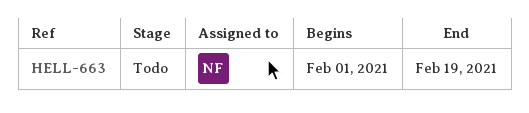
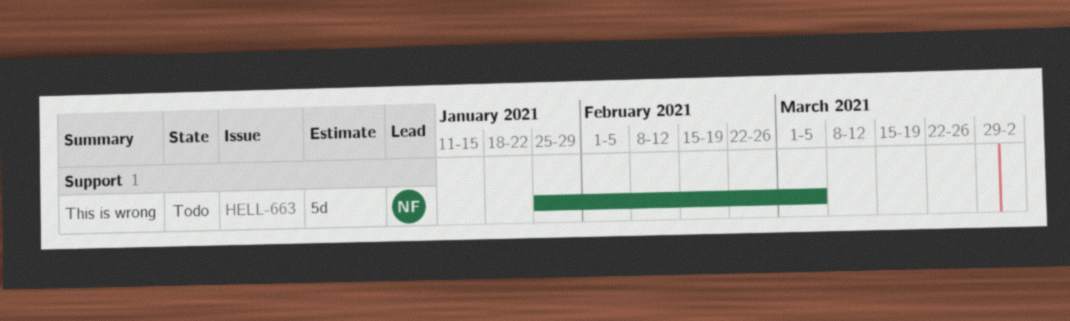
HELL-663, start: Feb 1 -> Jan 25
HELL-663, due: Feb 19 -> Mar 5

